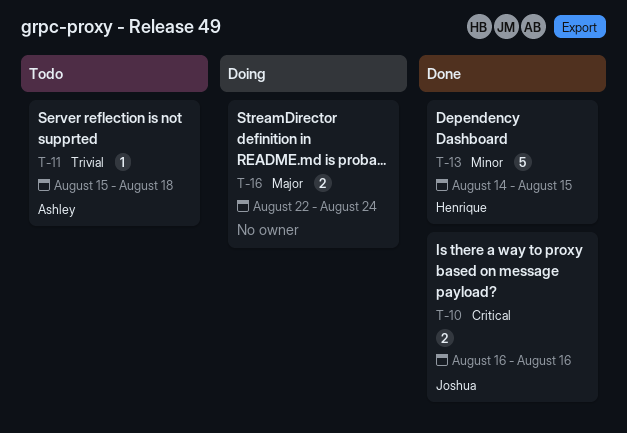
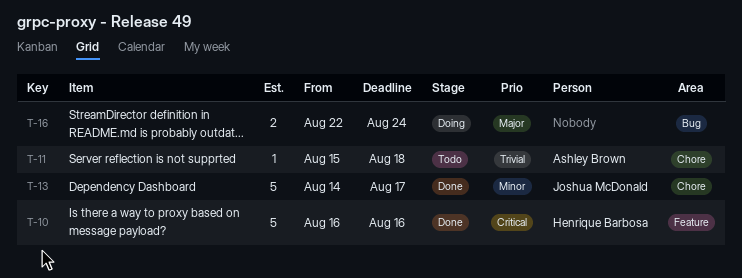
T-10, owner: Joshua McDonald -> Henrique Barbosa
T-10, estimate: 2 -> 5
T-13, owner: Henrique Barbosa -> Joshua McDonald
T-13, due: Aug 15 -> Aug 17

